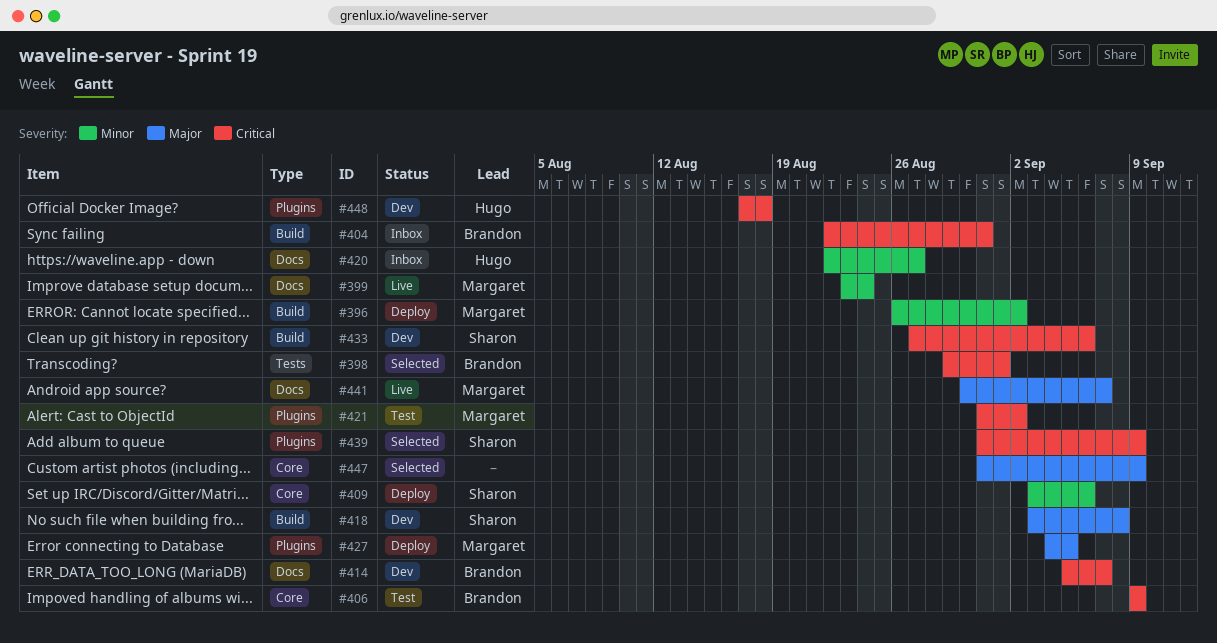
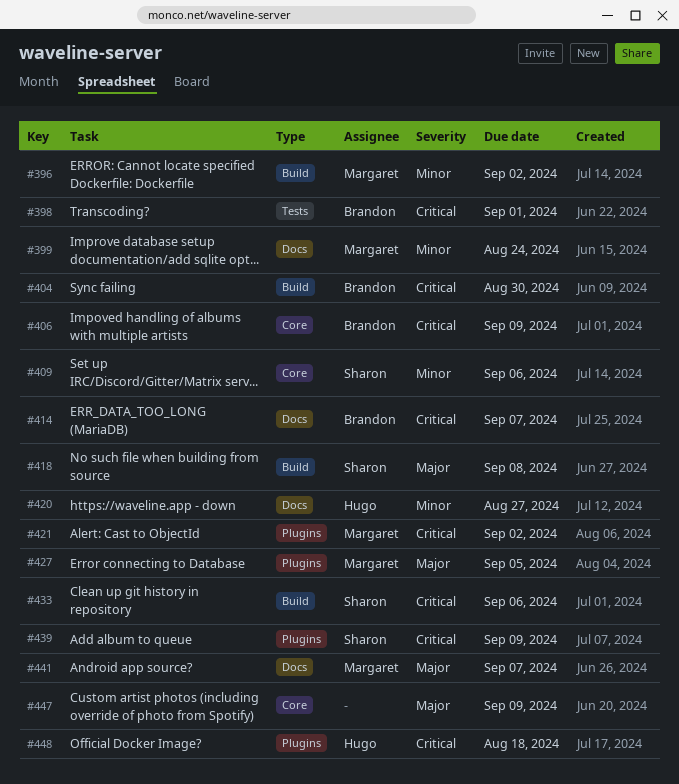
#404, due: Aug 31 -> Aug 30

